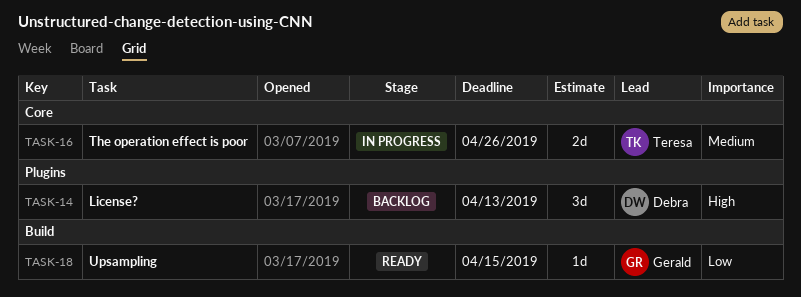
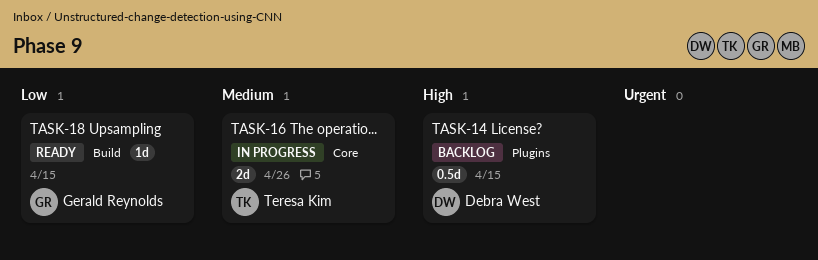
TASK-14, estimate: 3d -> 0.5d
TASK-14, due: Apr 13 -> Apr 15

